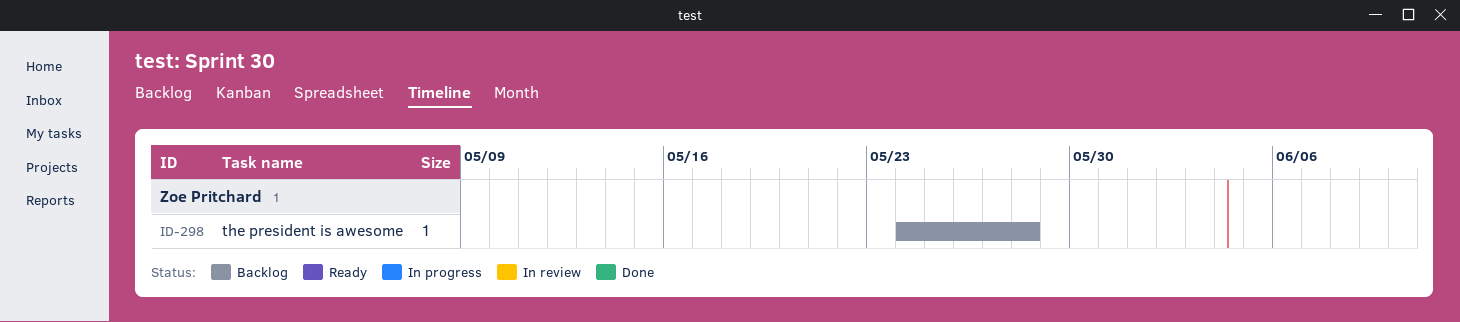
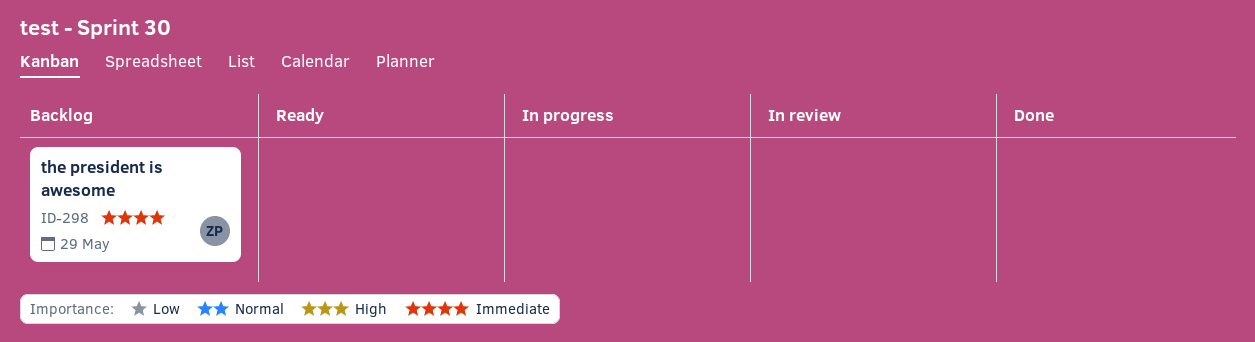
ID-298, due: May 28 -> May 29

